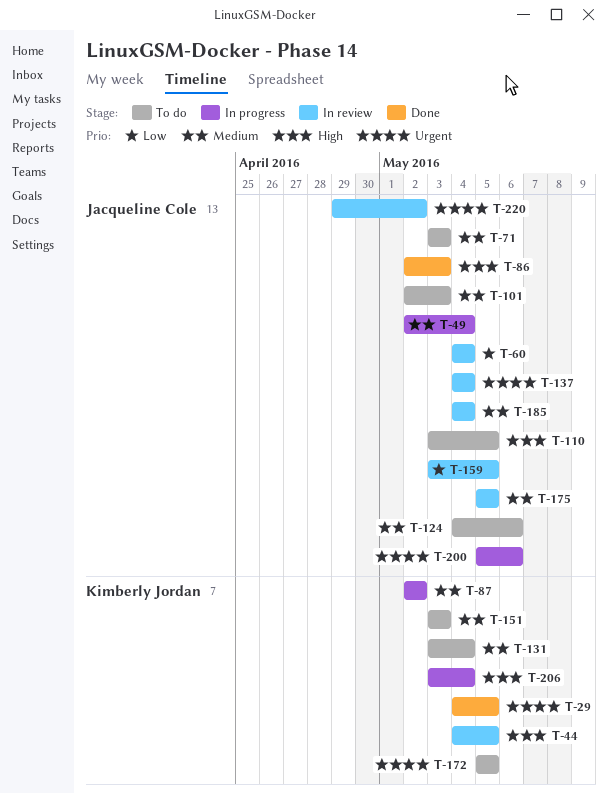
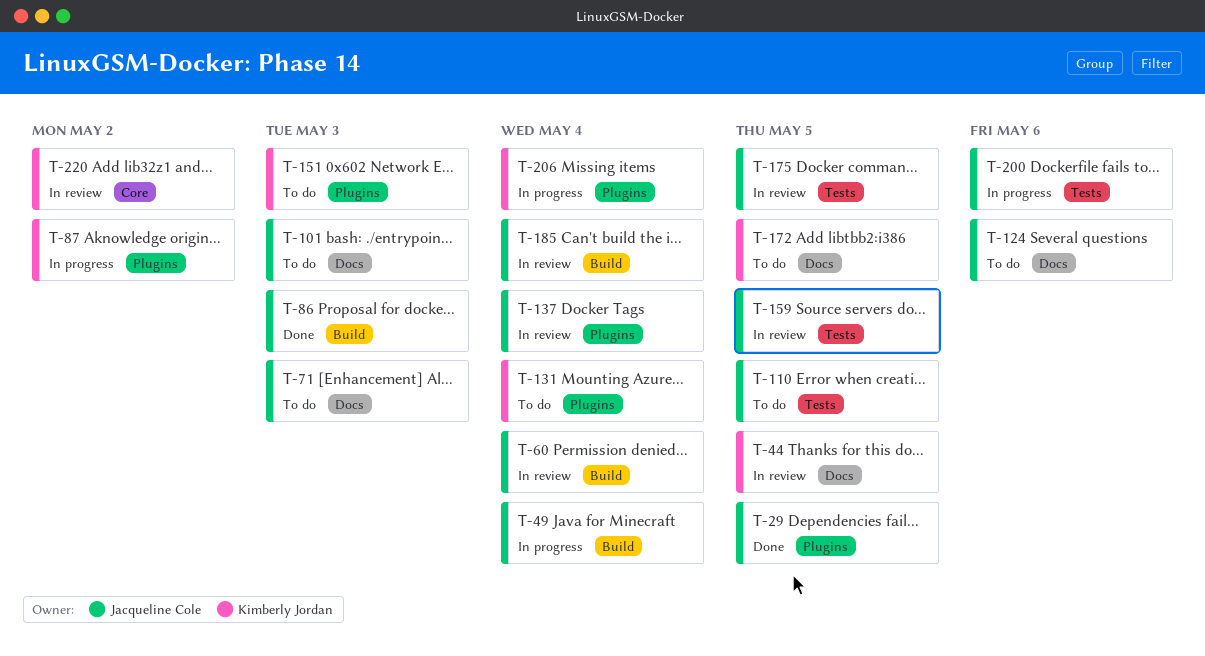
T-29, owner: Kimberly Jordan -> Jacqueline Cole
T-220, owner: Jacqueline Cole -> Kimberly Jordan

